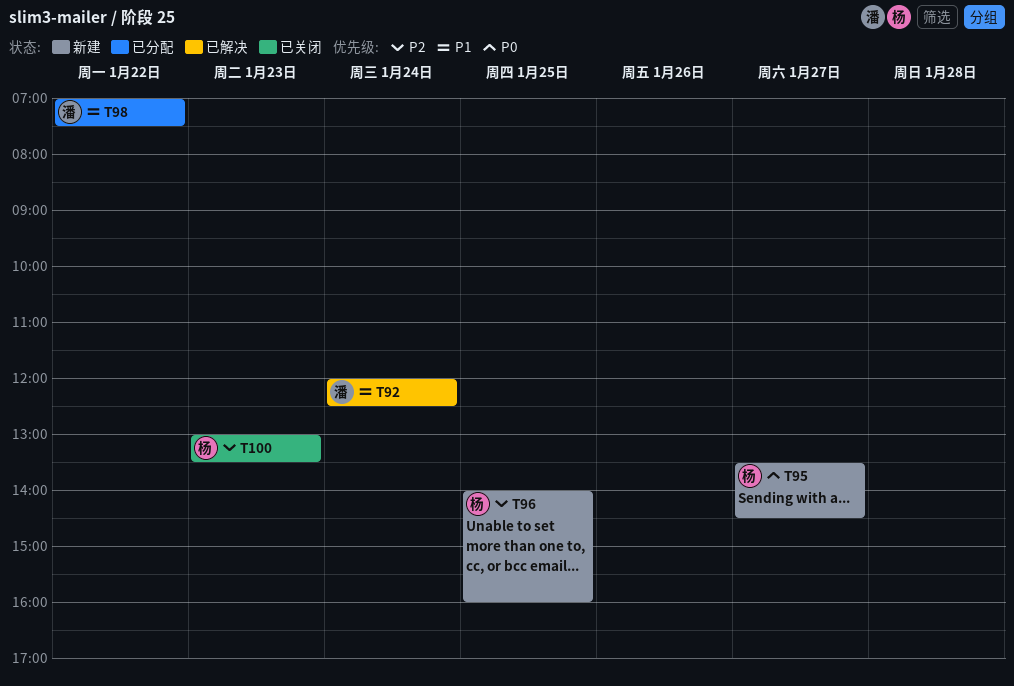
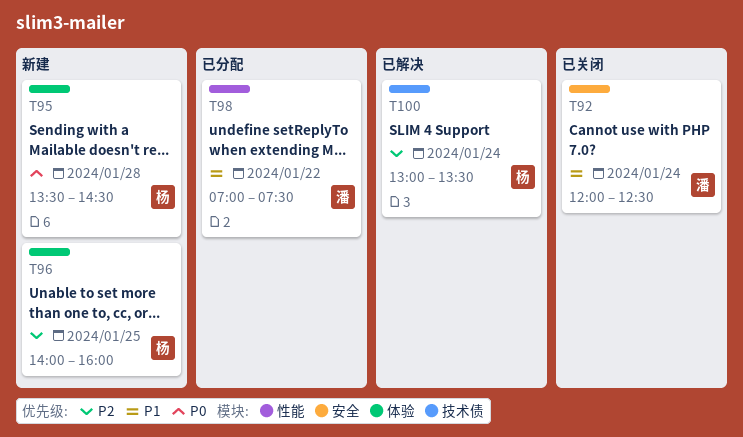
T92, status: 已解决 -> 已关闭
T95, day: Jan 27 -> Jan 28
T100, status: 已关闭 -> 已解决
T100, day: Jan 23 -> Jan 24

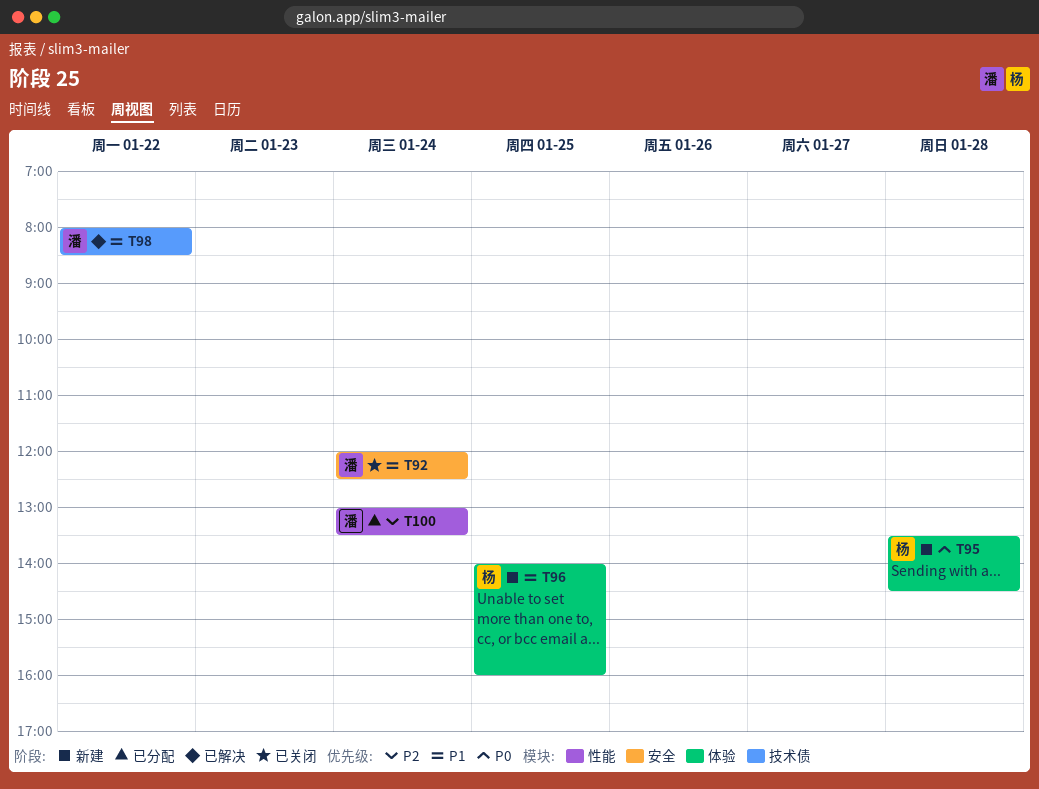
T96, priority: P2 -> P1
T98, status: 已分配 -> 已解决
T98, label: 性能 -> 技术债
T98, begins: 07:00 -> 08:00
T98, ends: 07:30 -> 08:30
T100, status: 已解决 -> 已分配
T100, owner: 杨 -> 潘
T100, label: 技术债 -> 性能

